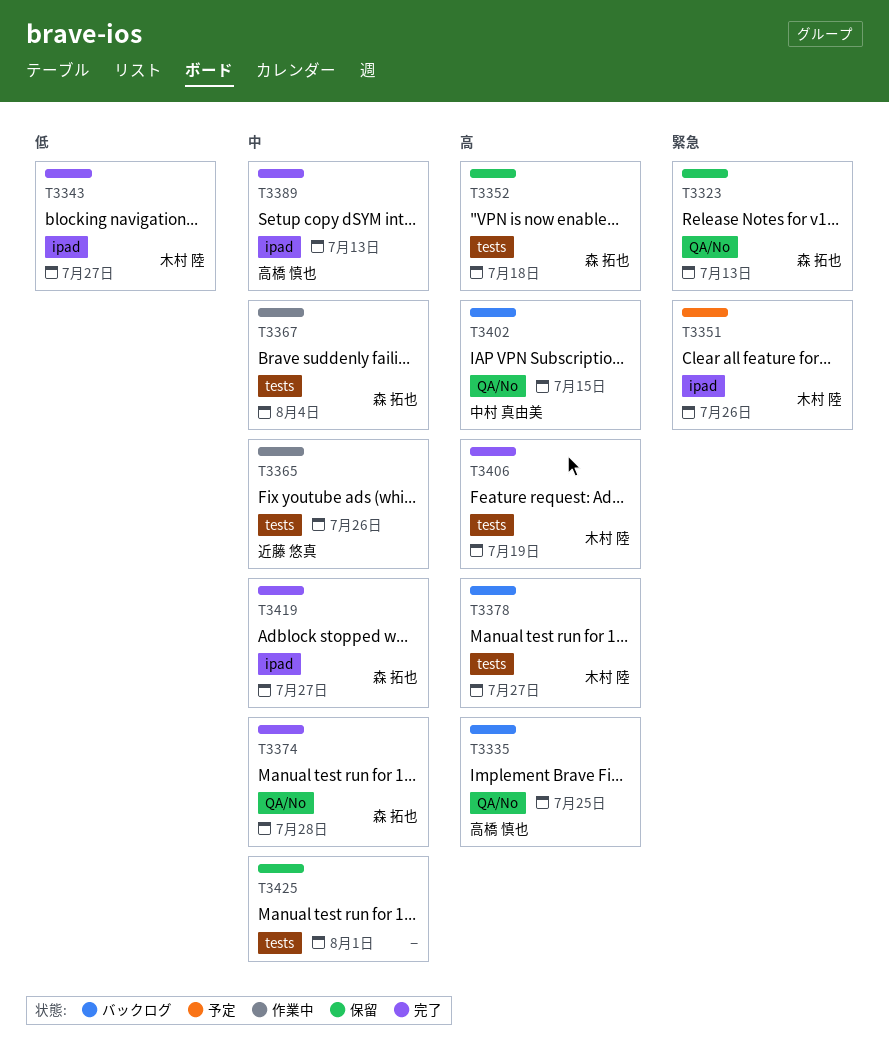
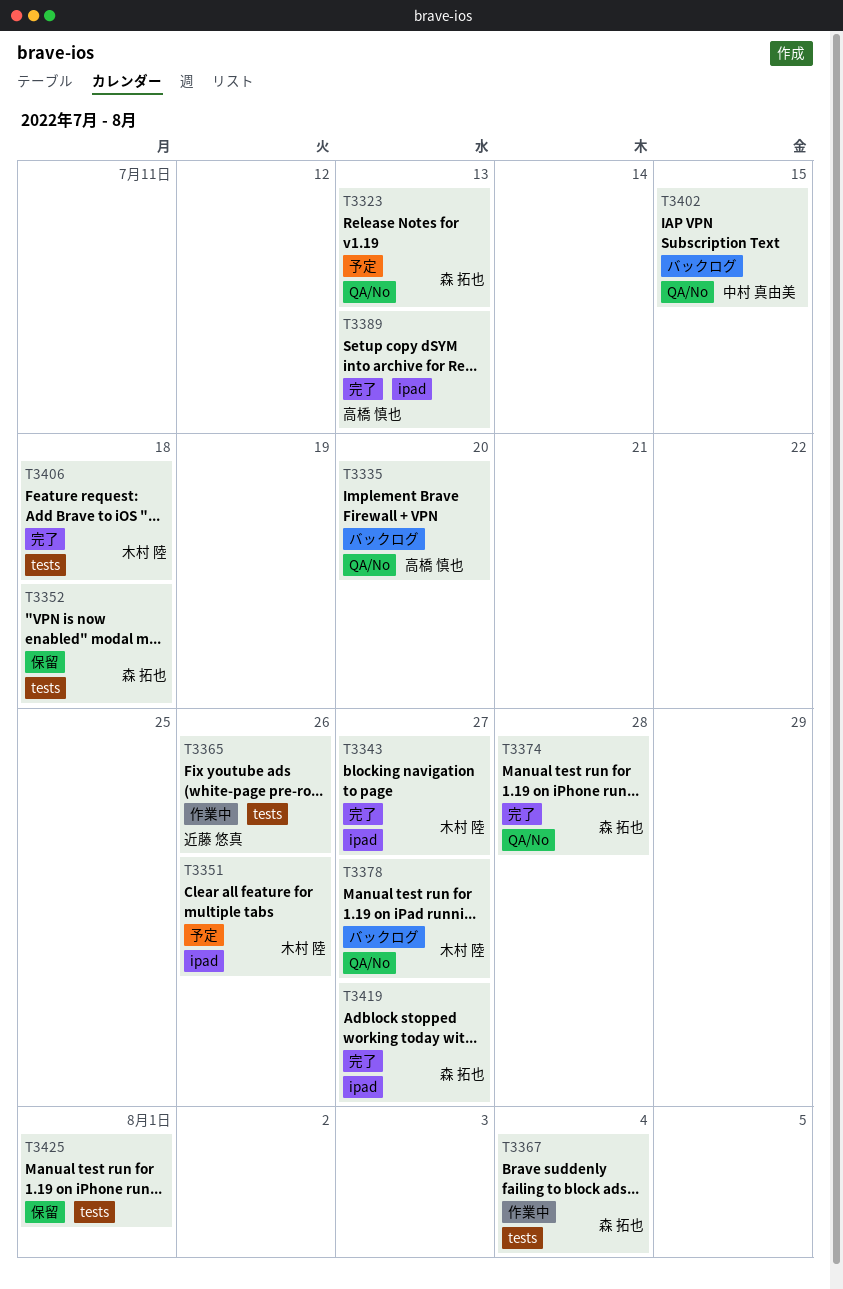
T3323, status: 保留 -> 予定
T3335, due: Jul 25 -> Jul 20
T3378, label: tests -> QA/No
T3406, due: Jul 19 -> Jul 18

